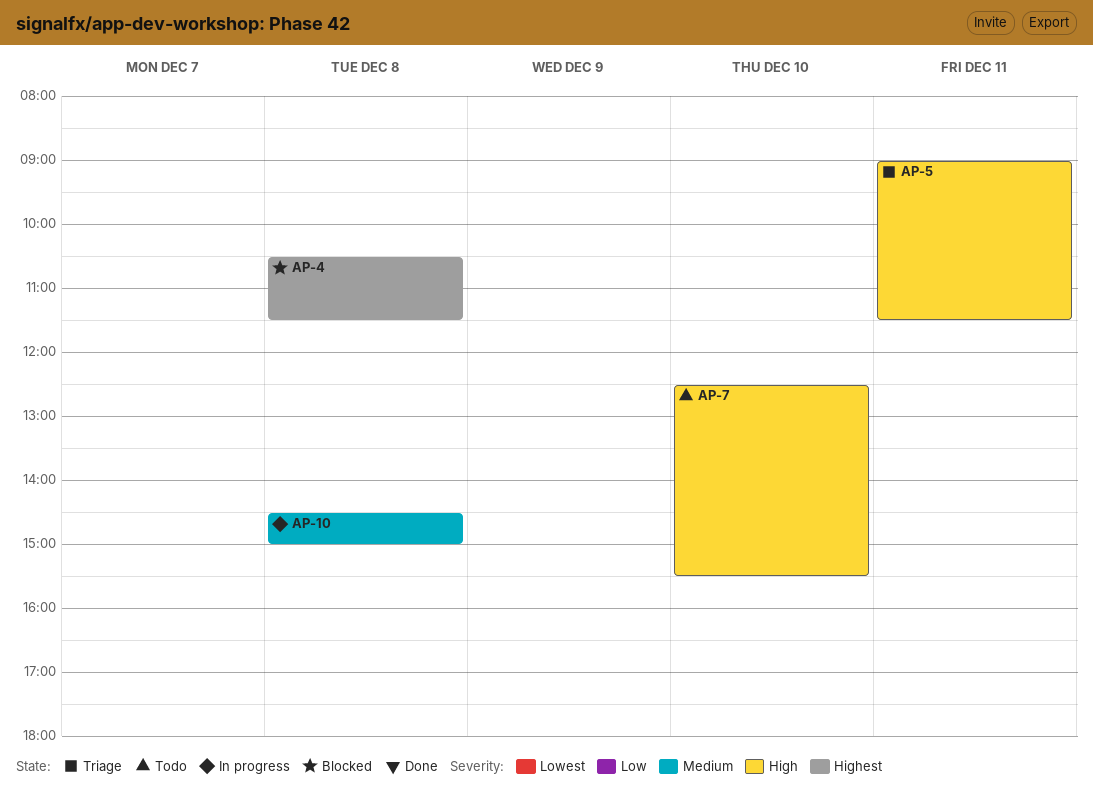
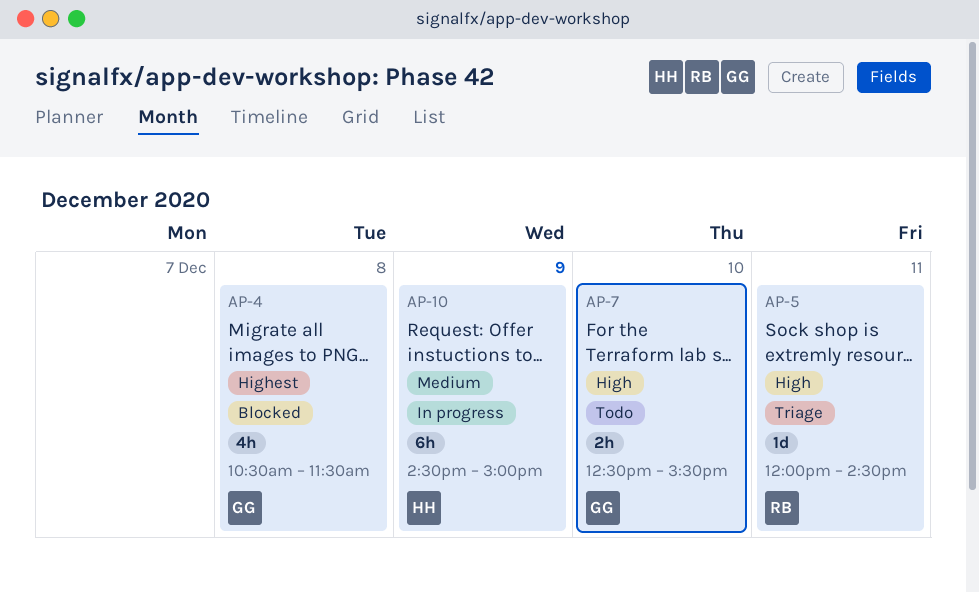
AP-5, begins: 09:00 -> 12:00
AP-5, ends: 11:30 -> 14:30
AP-10, day: Dec 8 -> Dec 9

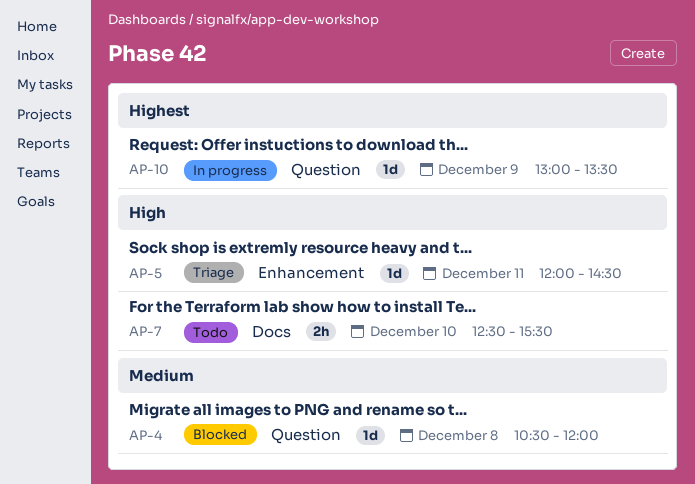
AP-4, priority: Highest -> Medium
AP-4, estimate: 4h -> 1d
AP-4, ends: 11:30 -> 12:00
AP-10, priority: Medium -> Highest
AP-10, estimate: 6h -> 1d
AP-10, begins: 14:30 -> 13:00
AP-10, ends: 15:00 -> 13:30

